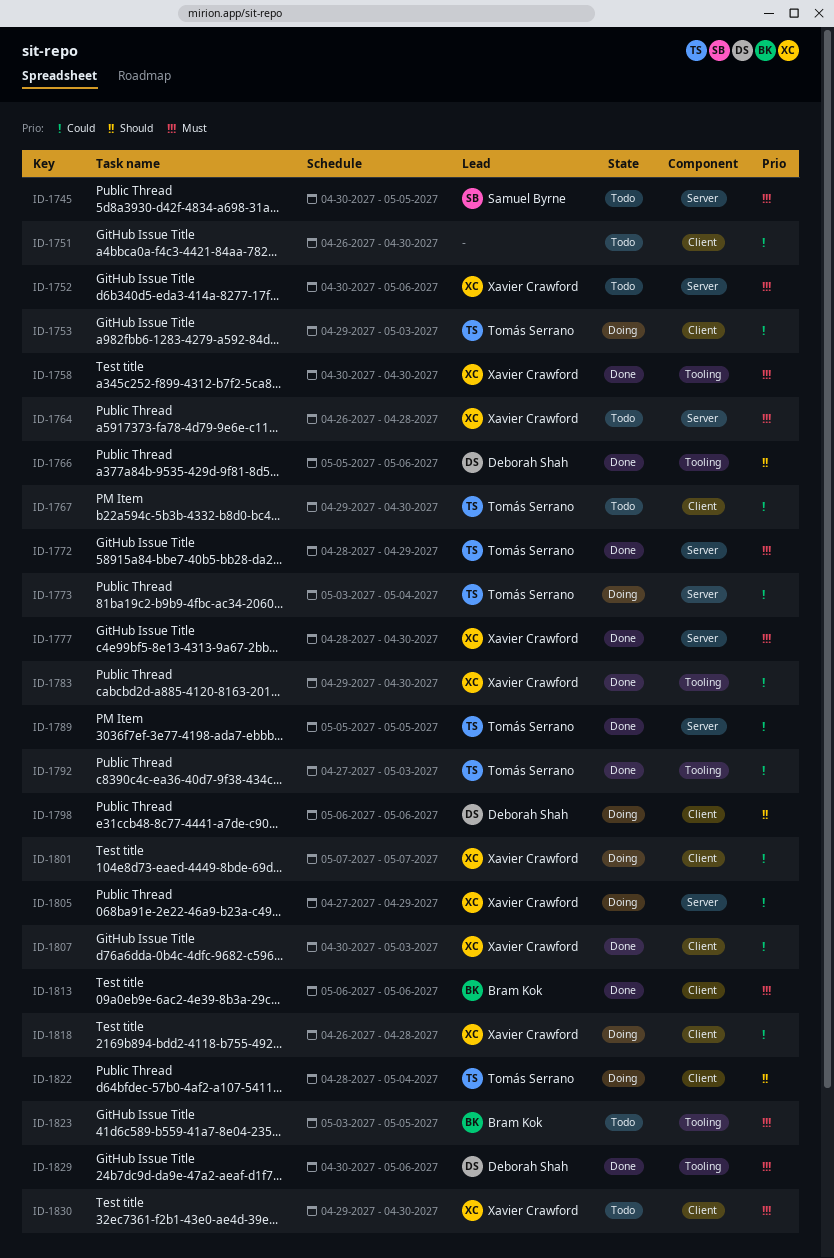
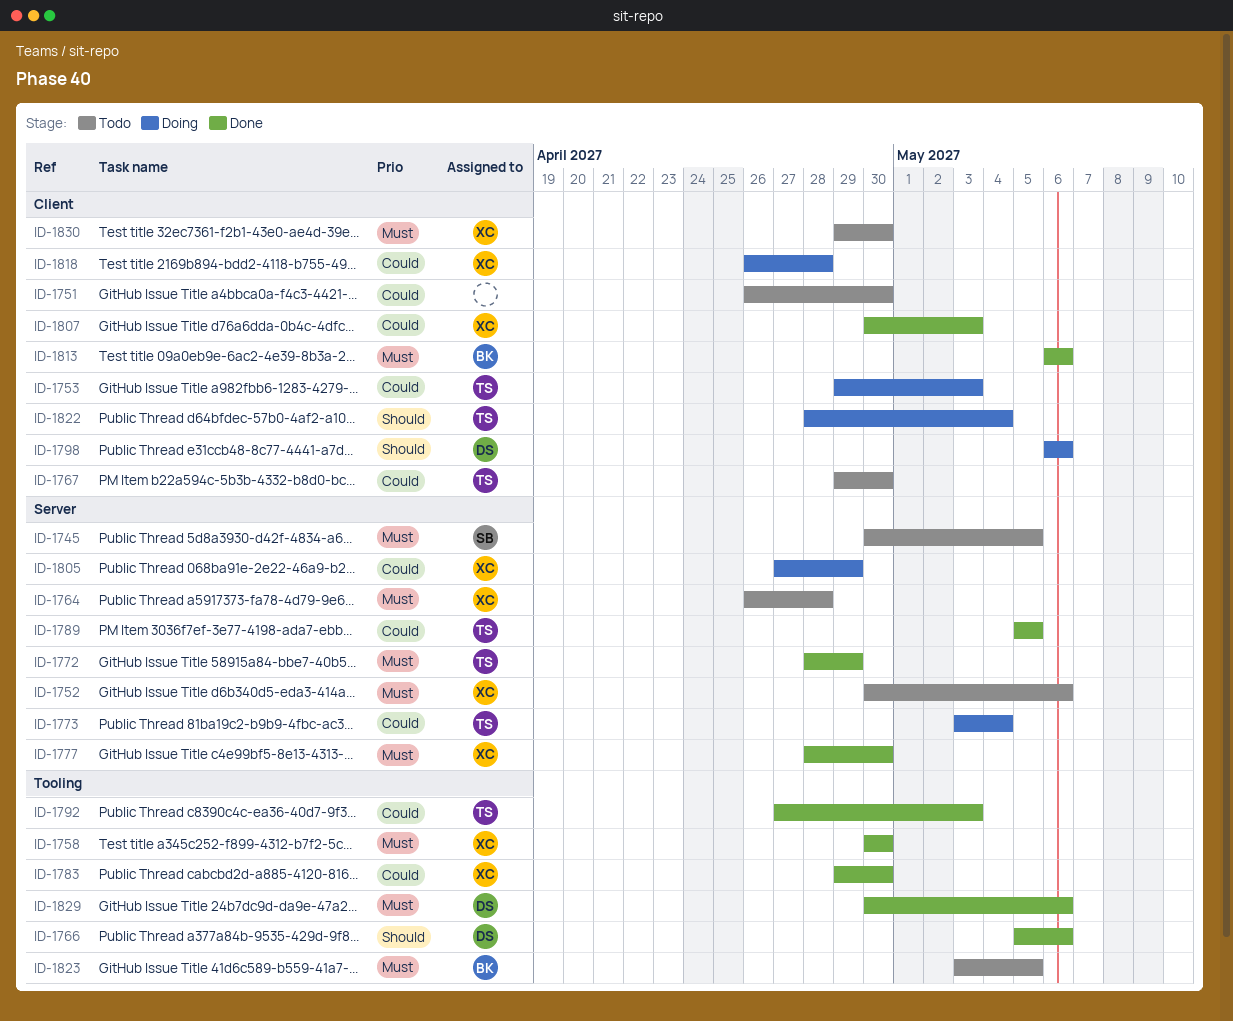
ID-1801: present -> none

